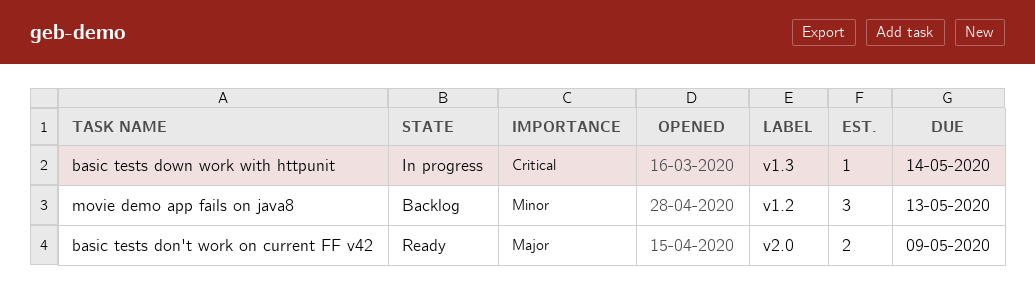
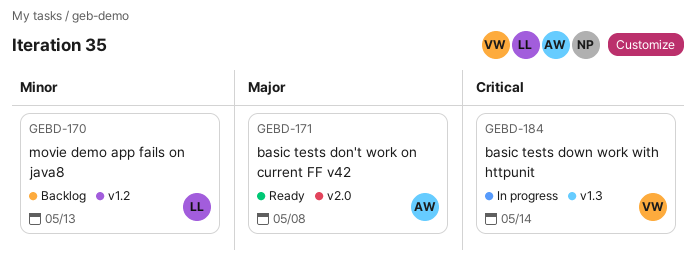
basic tests don't work on current FF v42, due: May 9 -> May 8

